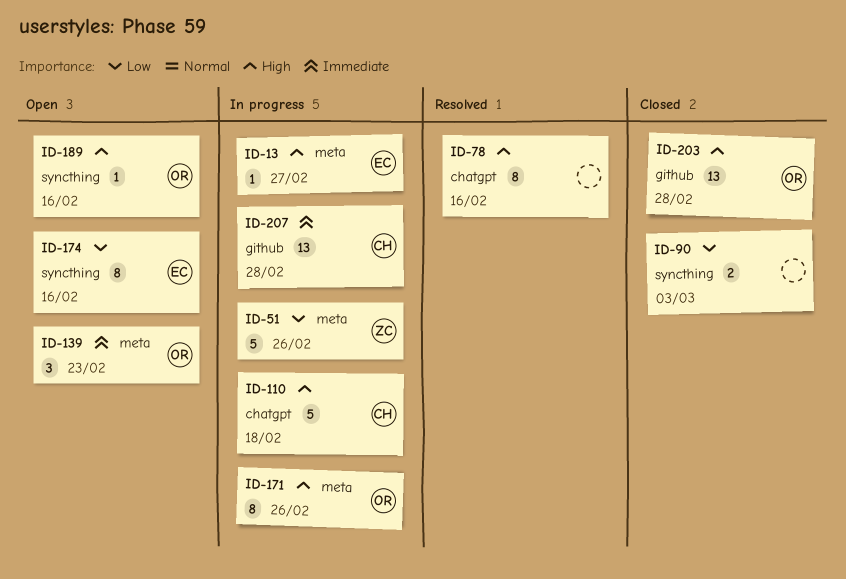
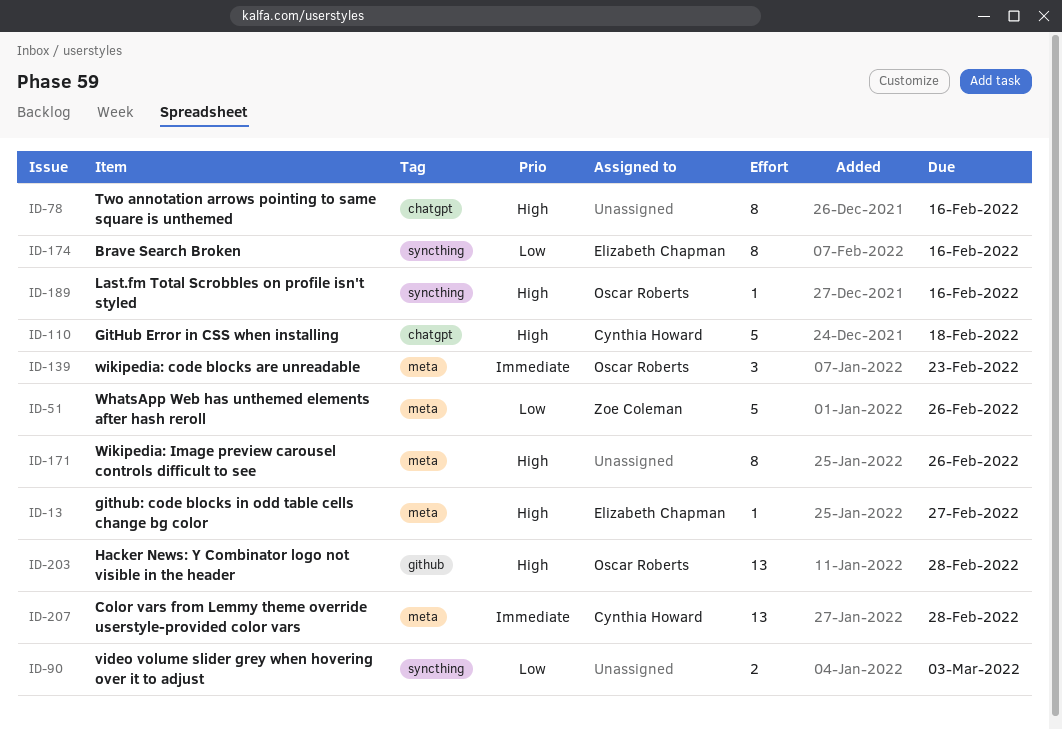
ID-171, owner: Oscar Roberts -> none
ID-207, label: github -> meta

